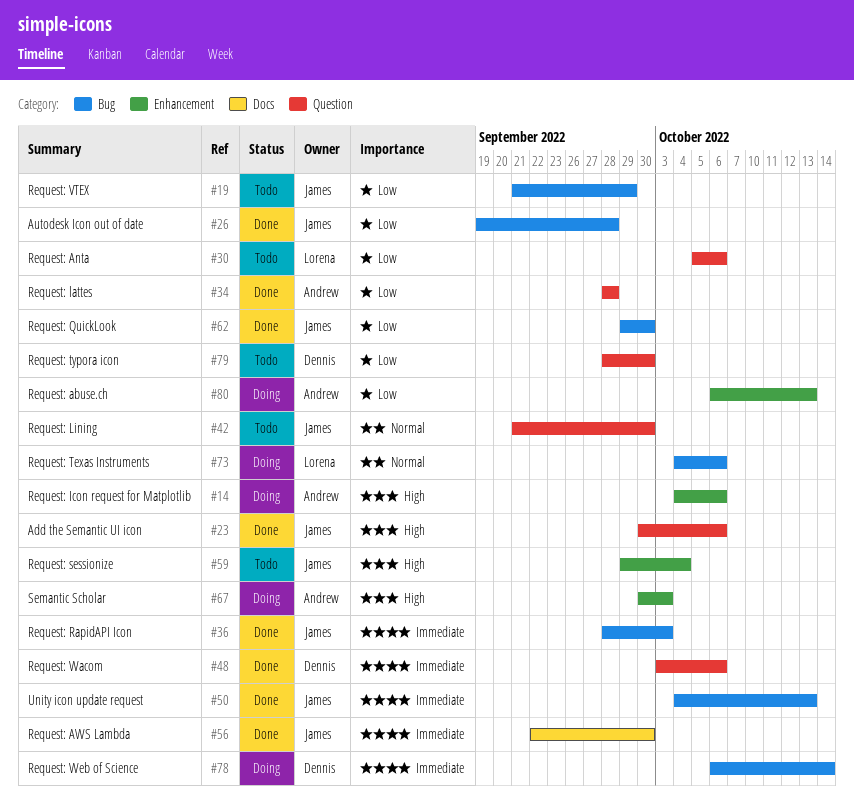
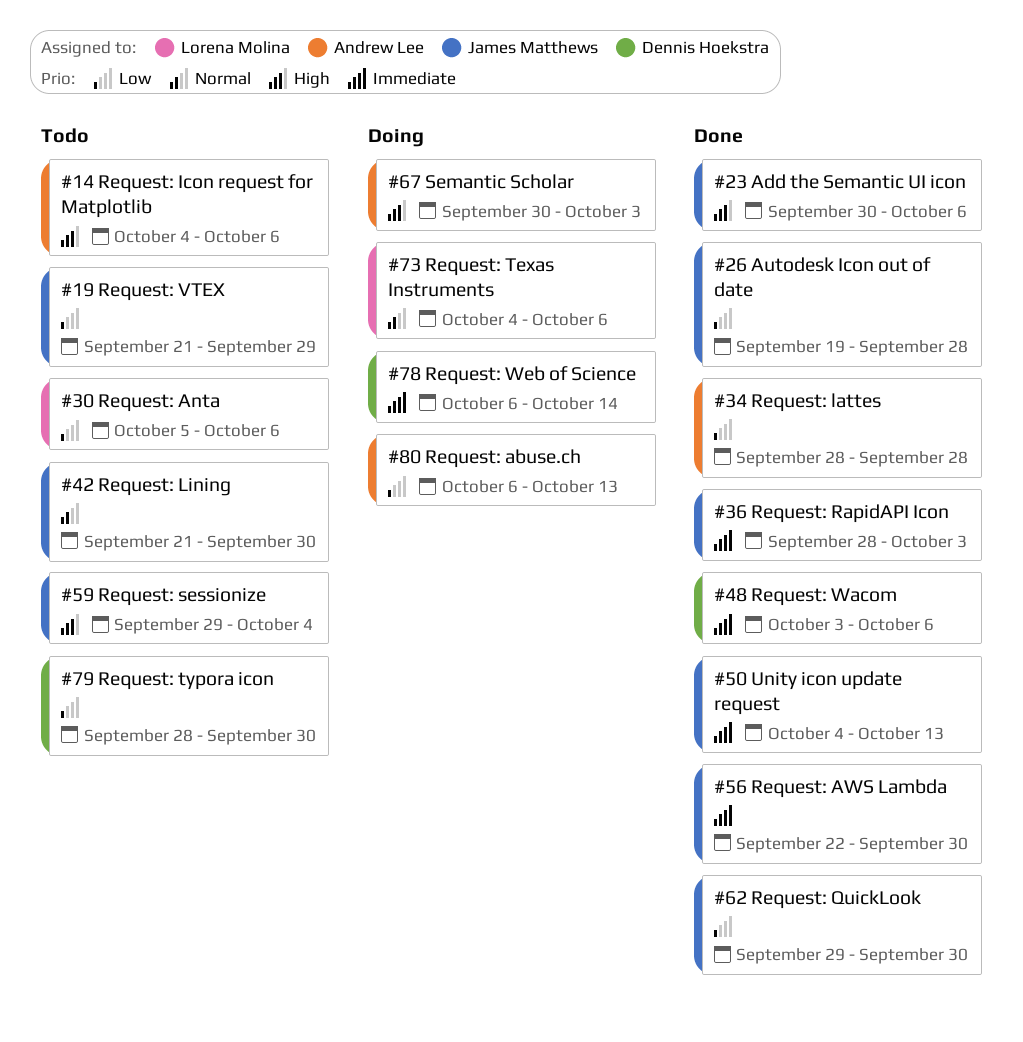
#14, status: Doing -> Todo

